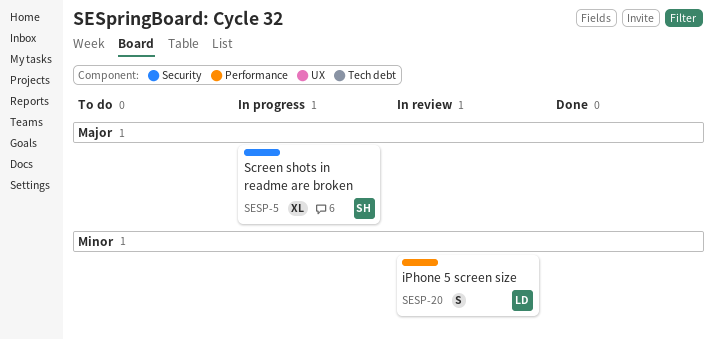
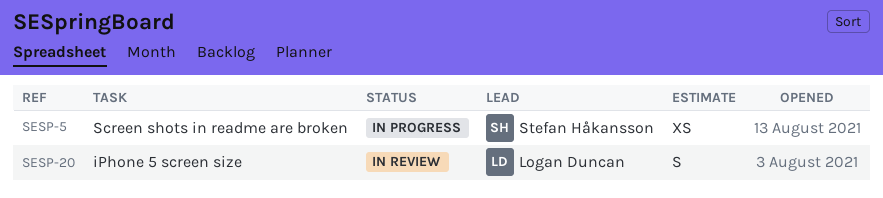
SESP-5, estimate: XL -> XS

